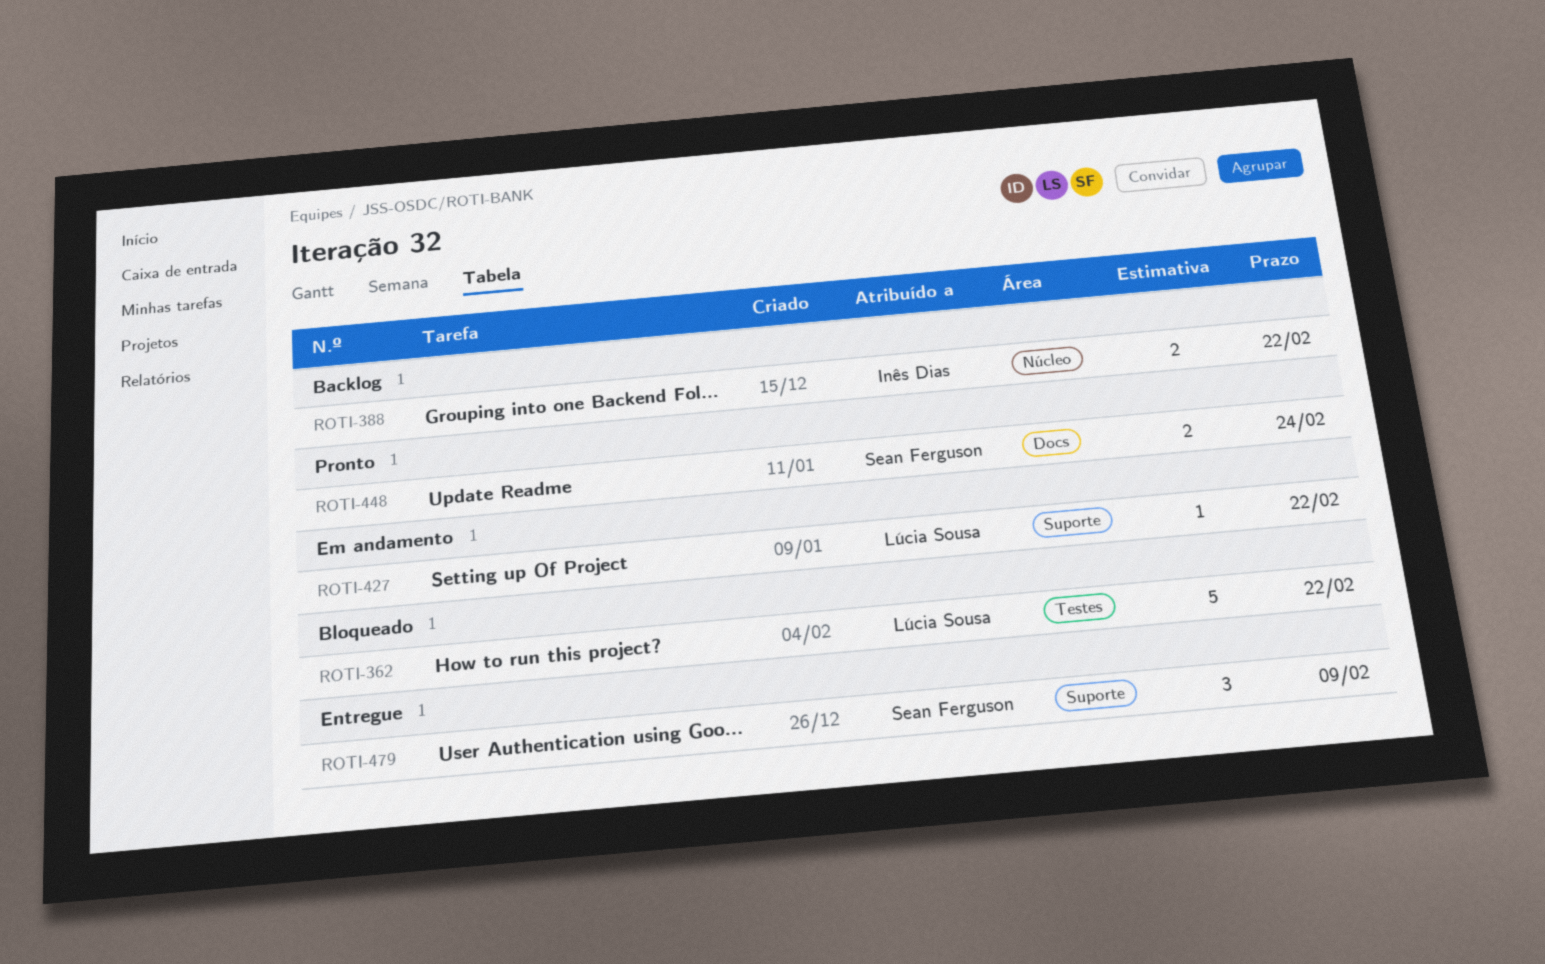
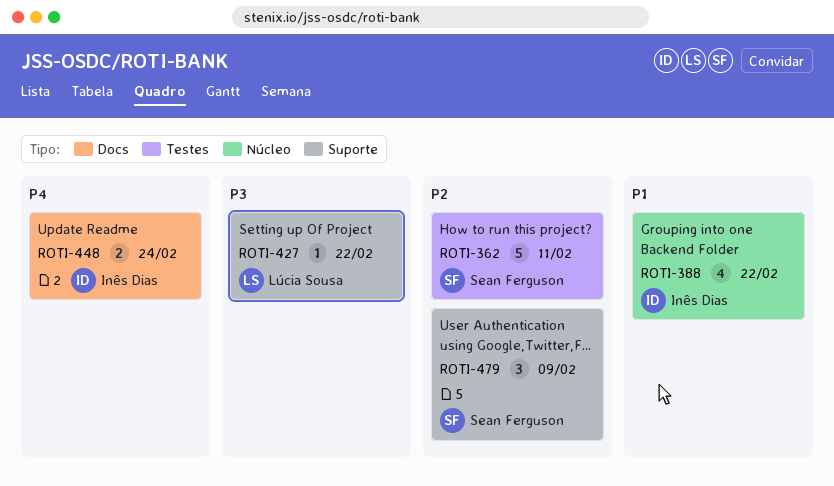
ROTI-362, owner: Lúcia Sousa -> Sean Ferguson
ROTI-362, due: Feb 22 -> Feb 11
ROTI-388, estimate: 2 -> 4
ROTI-448, owner: Sean Ferguson -> Inês Dias

